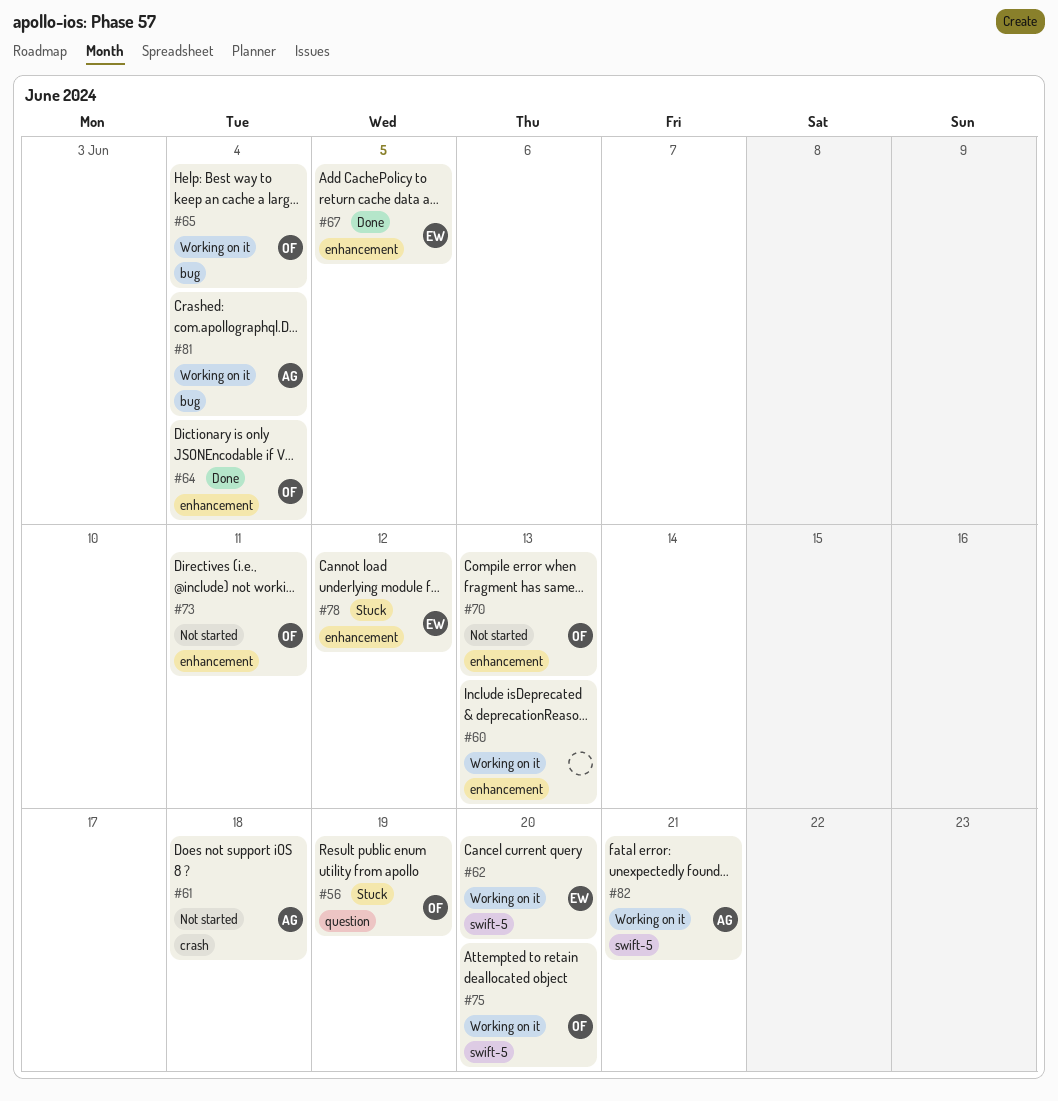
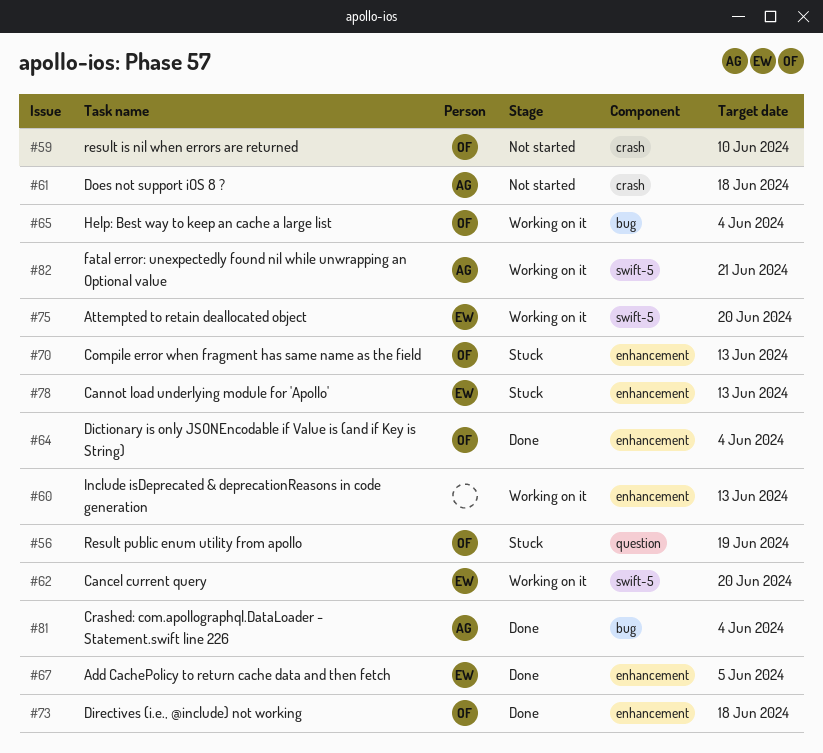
#59: none -> present
#70, status: Not started -> Stuck
#73, status: Not started -> Done
#73, due: Jun 11 -> Jun 18
#75, owner: OF -> EW
#78, due: Jun 12 -> Jun 13
#81, status: Working on it -> Done

